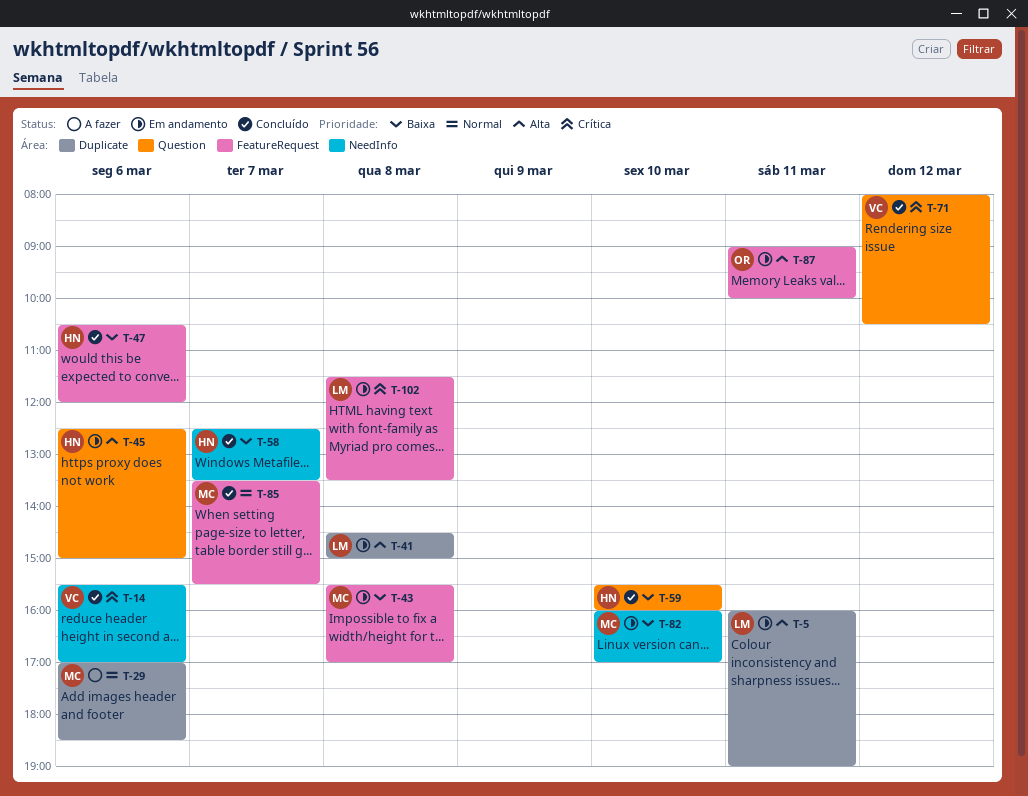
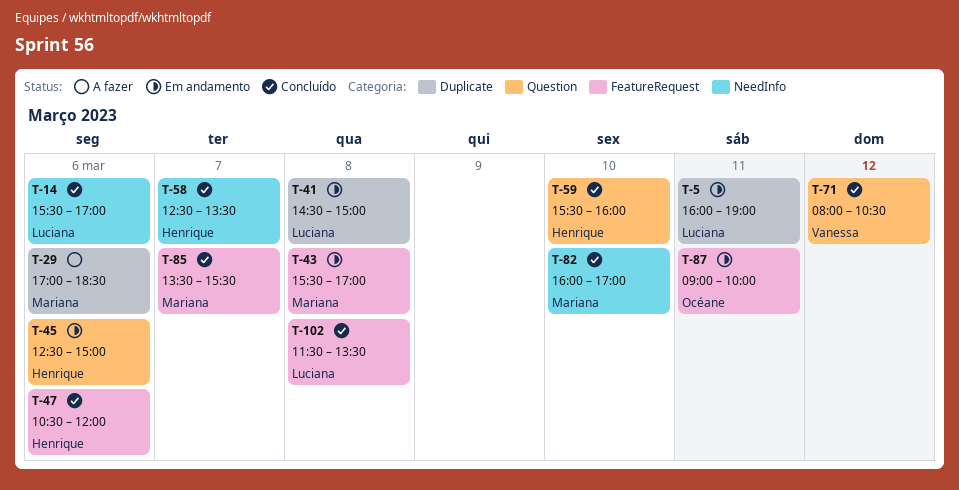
T-14, owner: Vanessa -> Luciana
T-82, status: Em andamento -> Concluído
T-102, status: Em andamento -> Concluído

